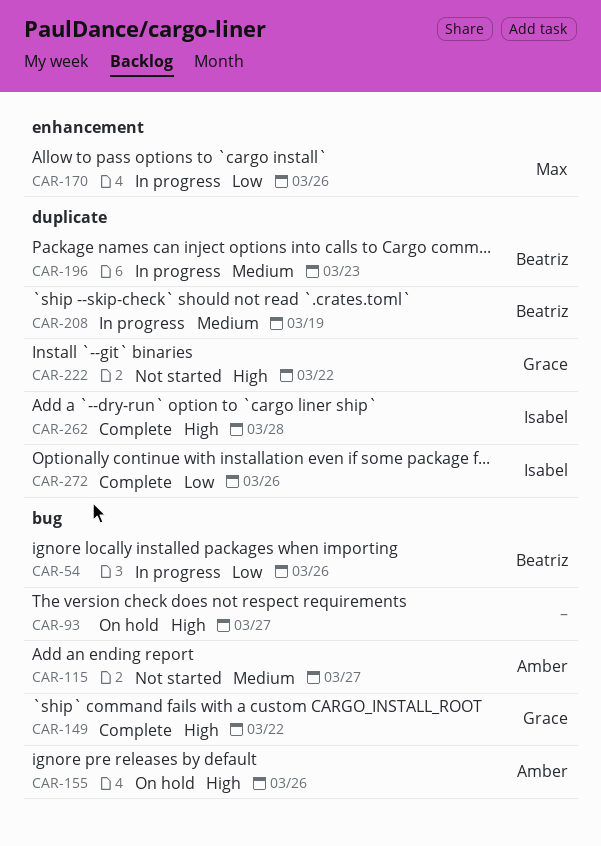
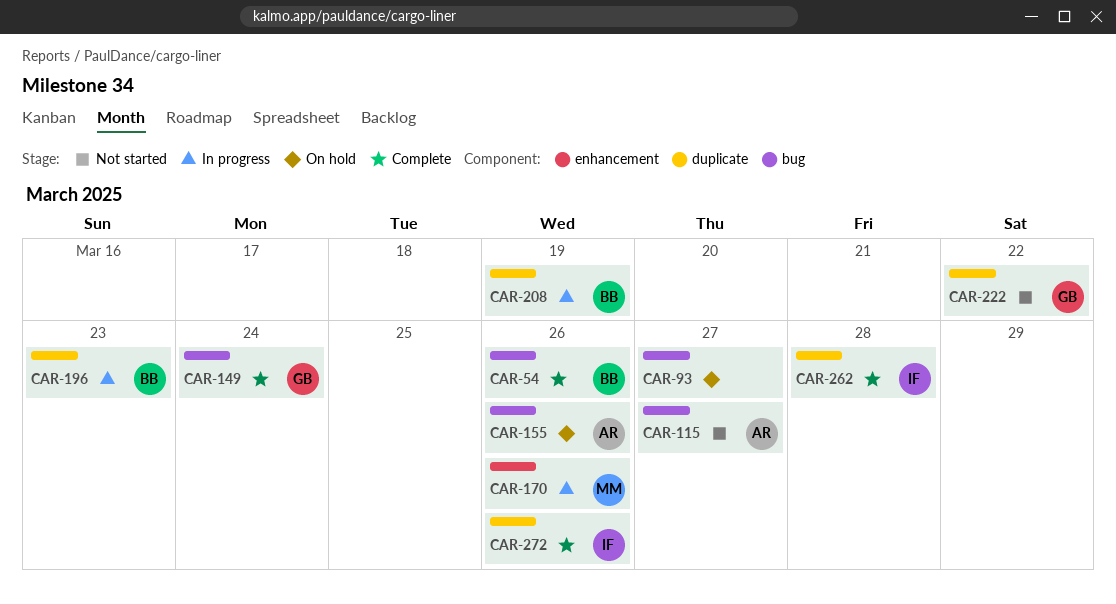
CAR-54, status: In progress -> Complete
CAR-149, due: Mar 22 -> Mar 24

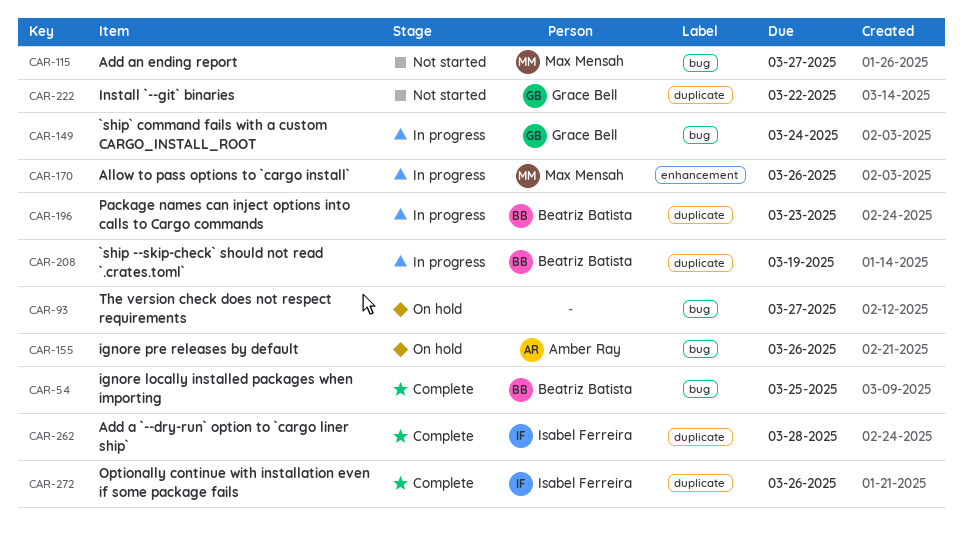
CAR-54, due: Mar 26 -> Mar 25
CAR-115, owner: Amber Ray -> Max Mensah
CAR-149, status: Complete -> In progress

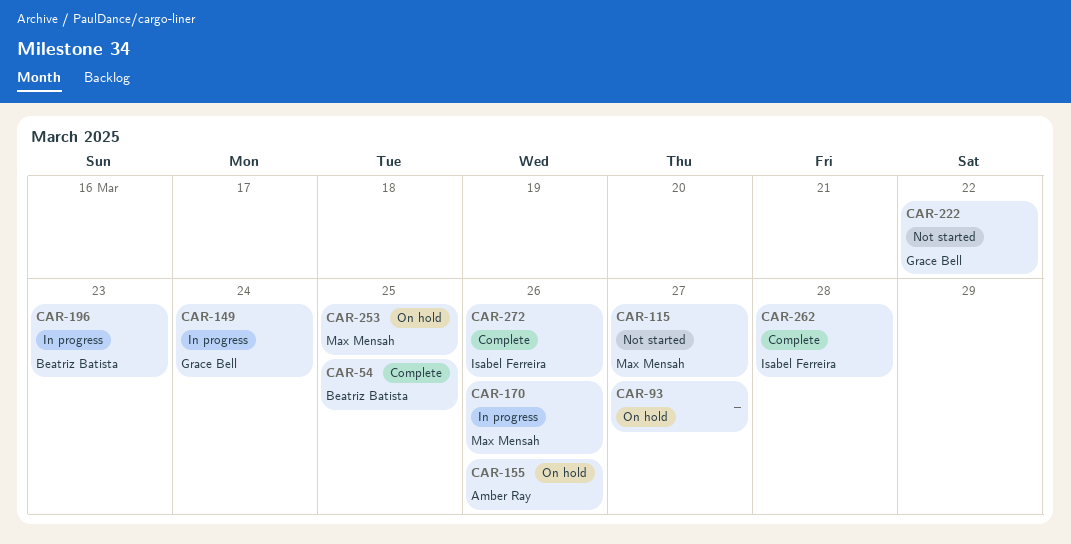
CAR-208: present -> none
CAR-253: none -> present

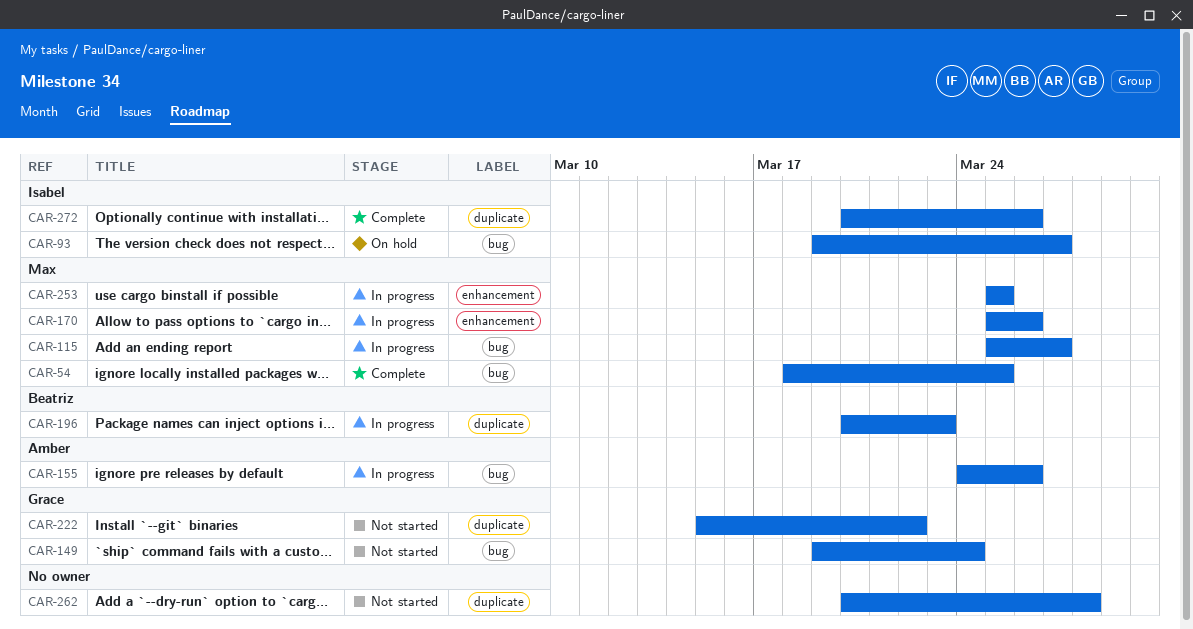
CAR-54, owner: Beatriz Batista -> Max Mensah
CAR-93, owner: none -> Isabel Ferreira
CAR-115, status: Not started -> In progress
CAR-149, status: In progress -> Not started
CAR-155, status: On hold -> In progress
CAR-253, status: On hold -> In progress
CAR-262, status: Complete -> Not started
CAR-262, owner: Isabel Ferreira -> none

